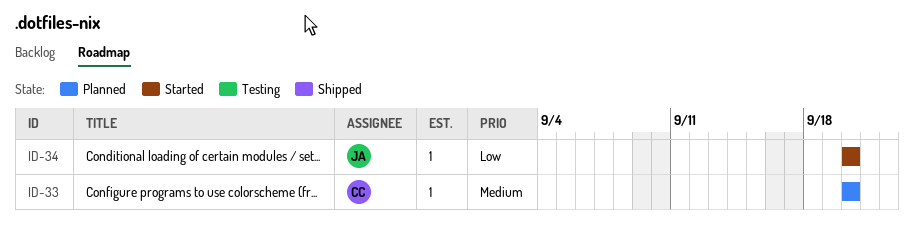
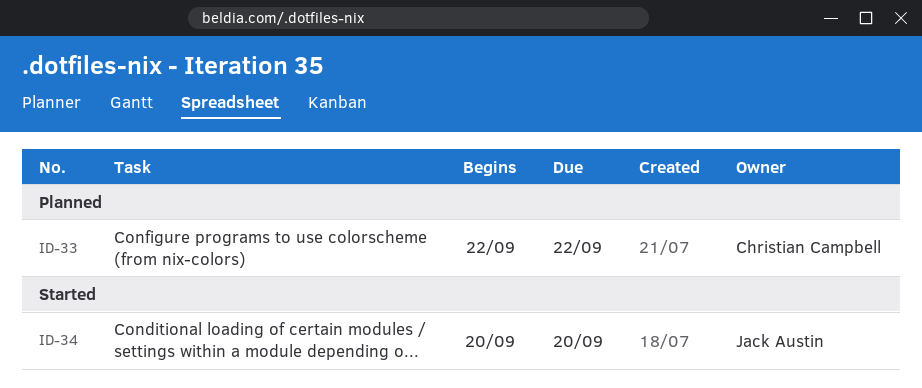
ID-33, start: Sep 20 -> Sep 22
ID-33, due: Sep 20 -> Sep 22

